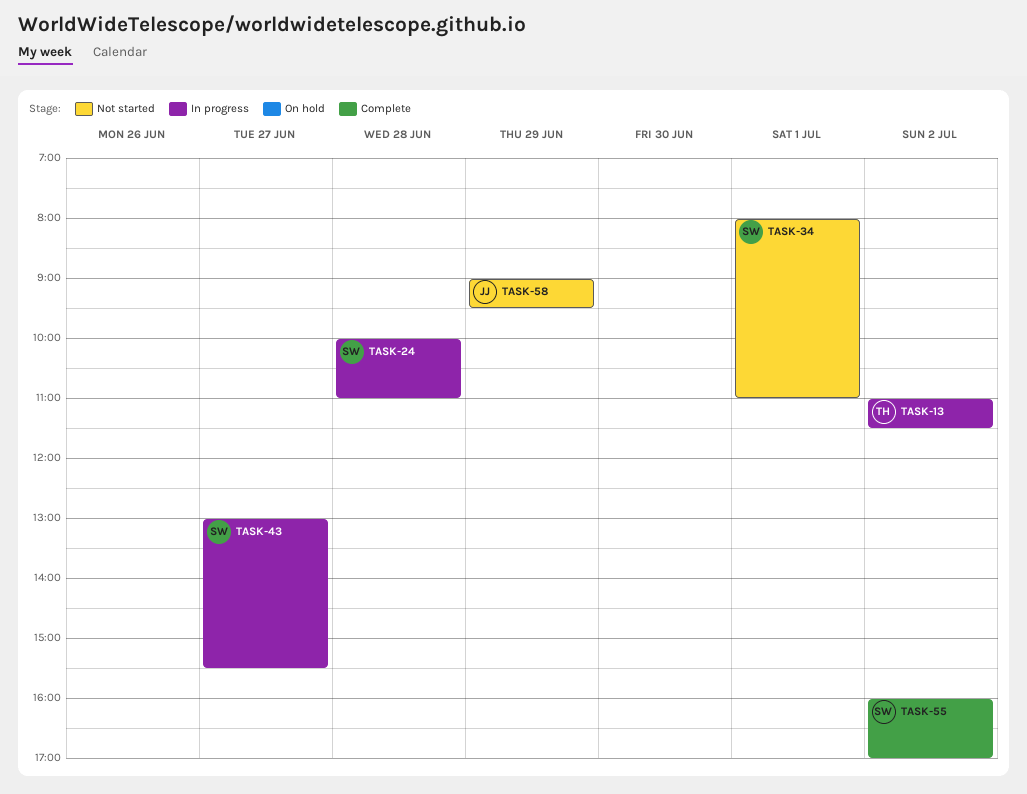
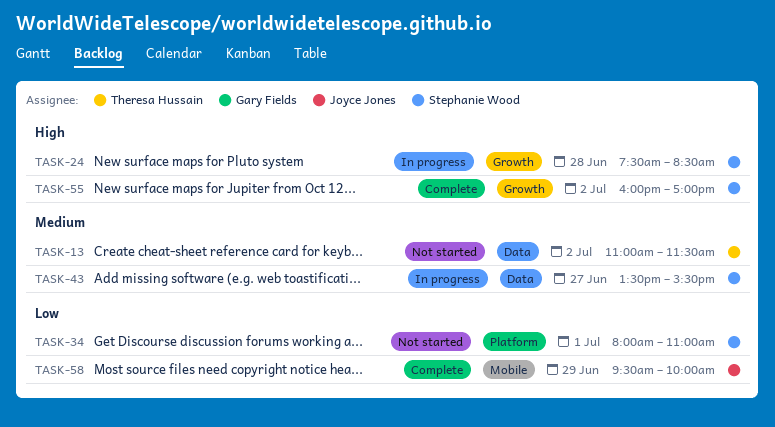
TASK-13, status: In progress -> Not started
TASK-24, begins: 10:00 -> 07:30
TASK-24, ends: 11:00 -> 08:30
TASK-43, begins: 13:00 -> 13:30
TASK-58, status: Not started -> Complete
TASK-58, begins: 09:00 -> 09:30
TASK-58, ends: 09:30 -> 10:00

